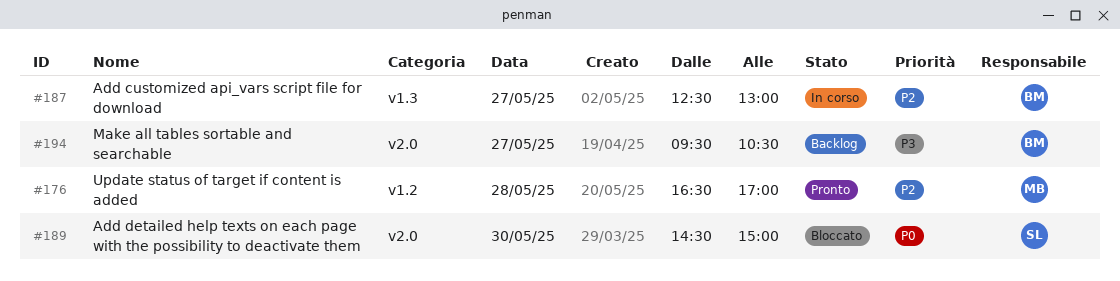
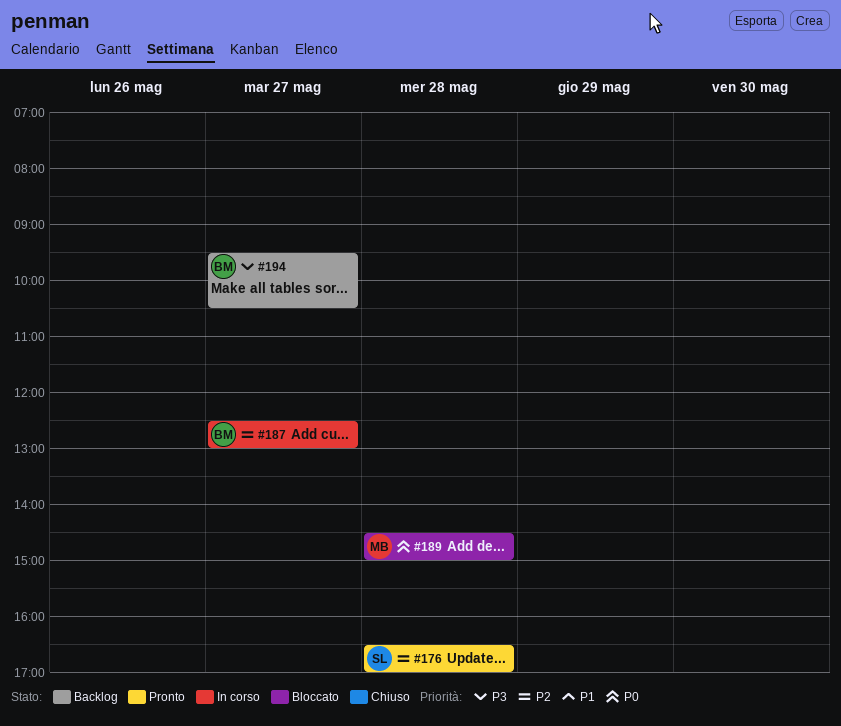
#176, owner: MB -> SL
#189, owner: SL -> MB
#189, day: May 30 -> May 28

